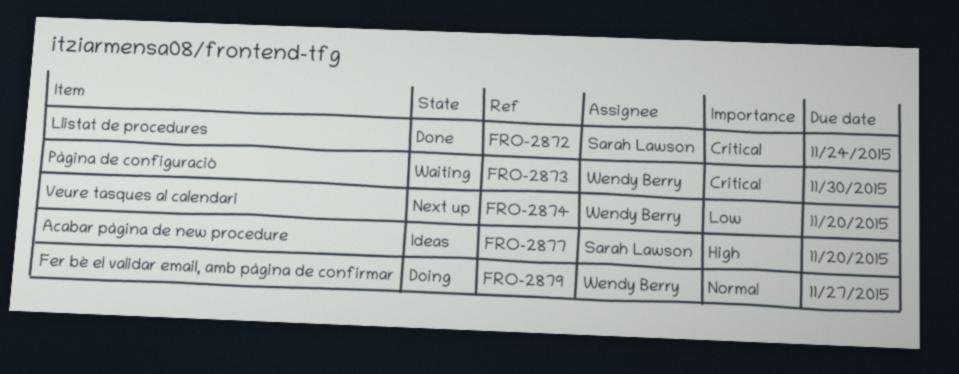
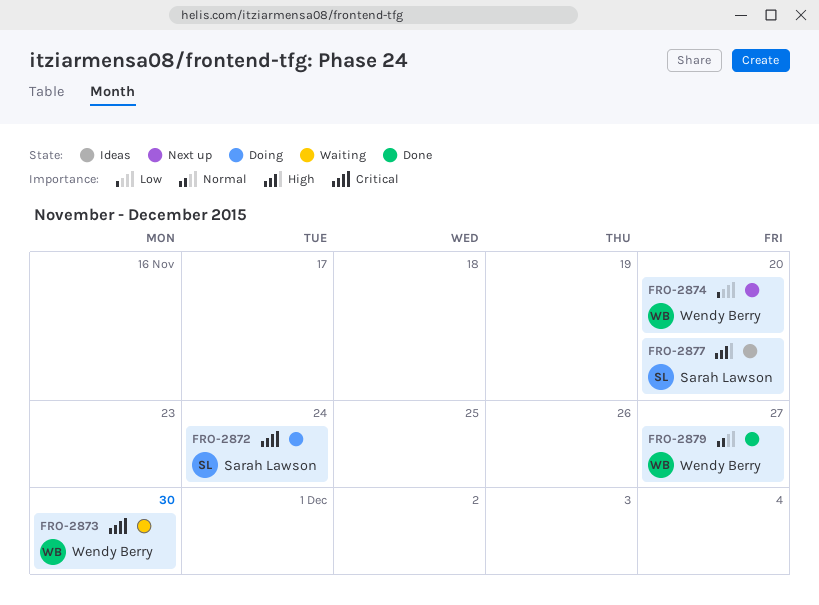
FRO-2872, status: Done -> Doing
FRO-2879, status: Doing -> Done

